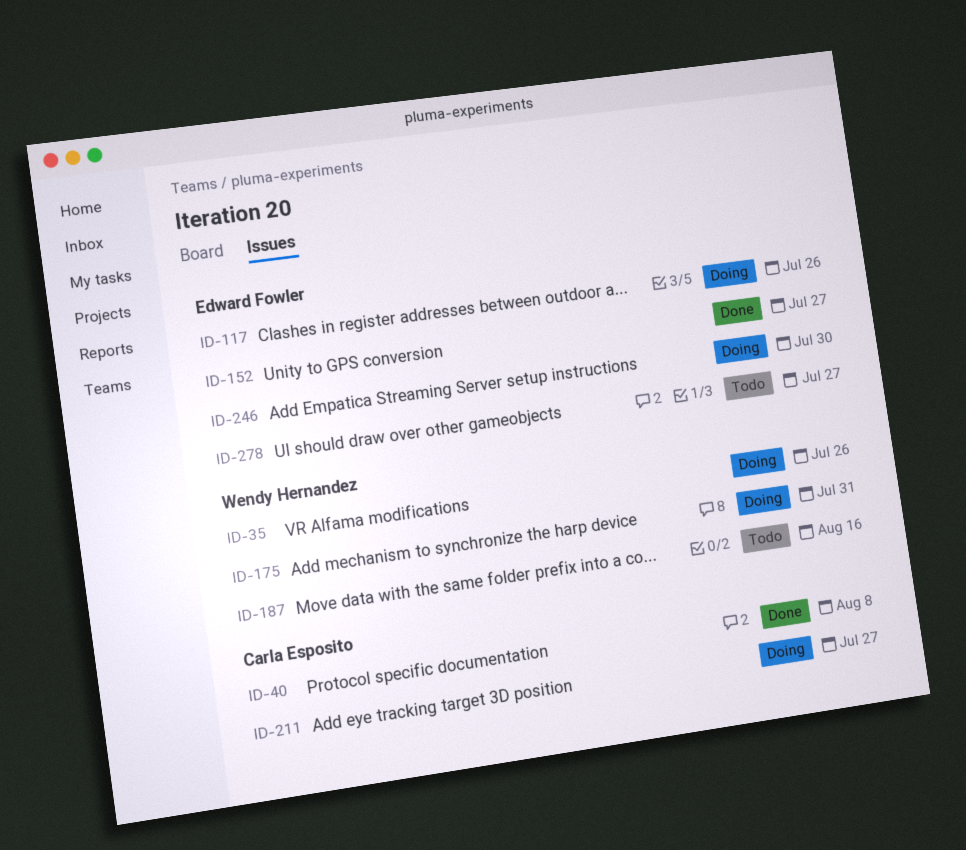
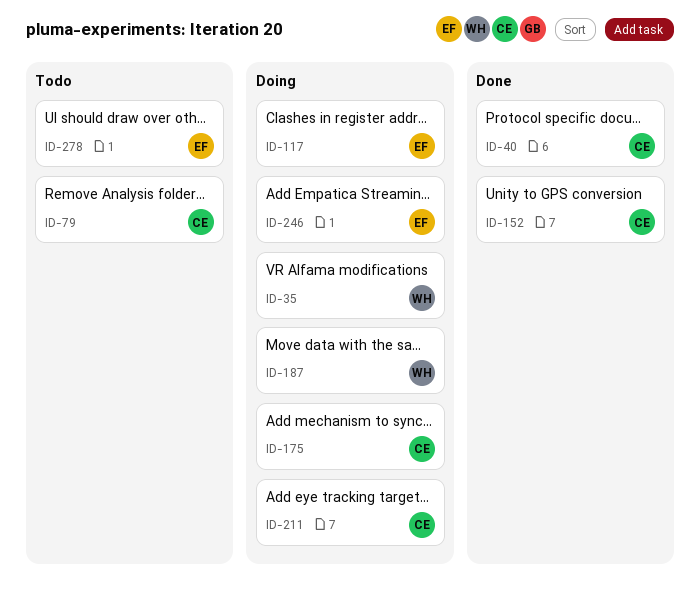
ID-79: none -> present
ID-152, owner: Edward Fowler -> Carla Esposito
ID-175, owner: Wendy Hernandez -> Carla Esposito
ID-187, status: Todo -> Doing

